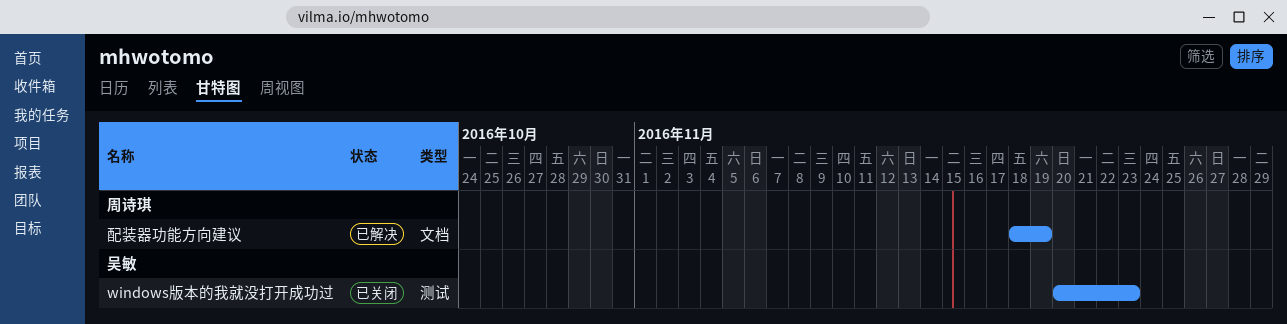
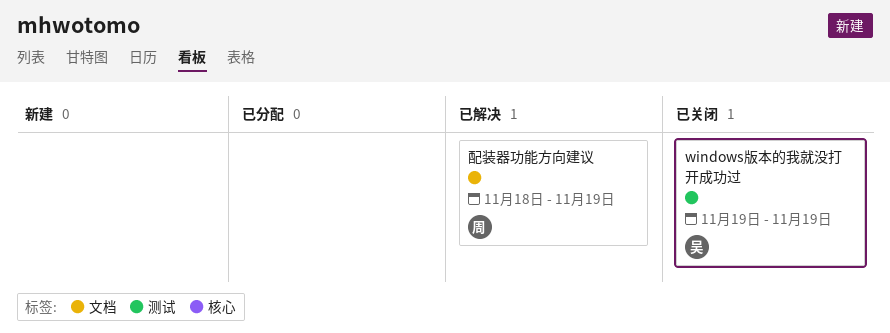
windows版本的我就没打开成功过, start: Nov 20 -> Nov 19
windows版本的我就没打开成功过, due: Nov 23 -> Nov 19

